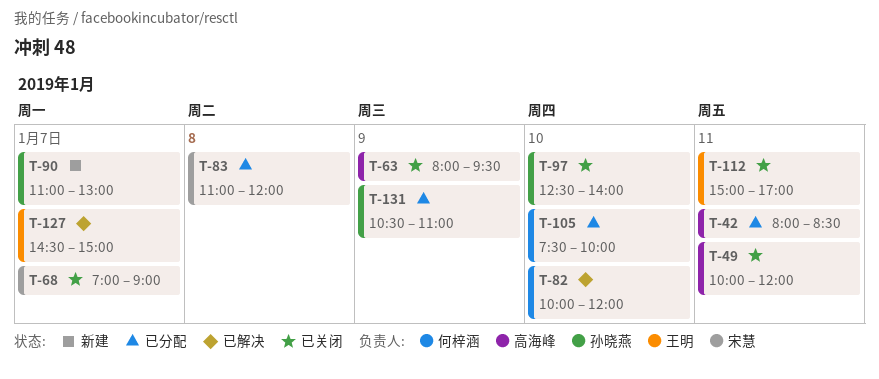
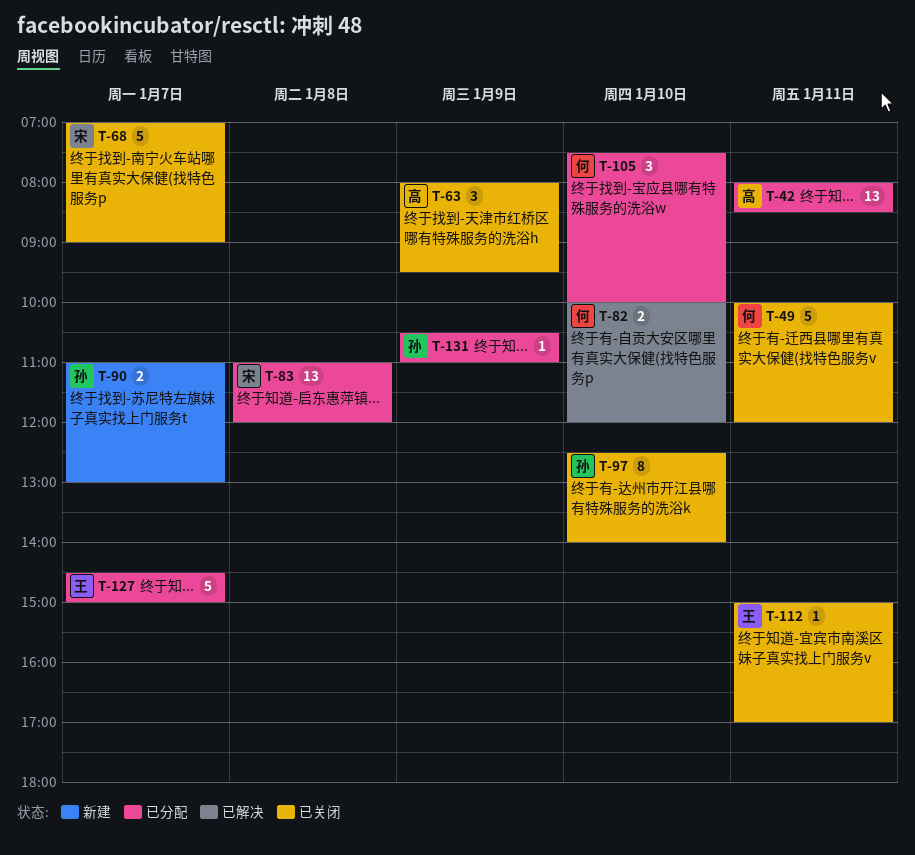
T-49, owner: 高海峰 -> 何梓涵
T-127, status: 已解决 -> 已分配

